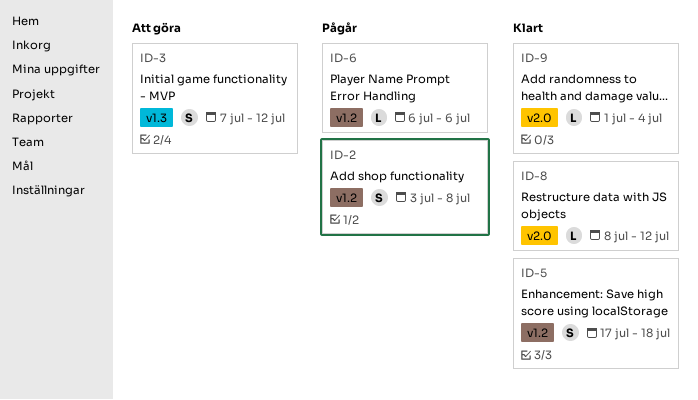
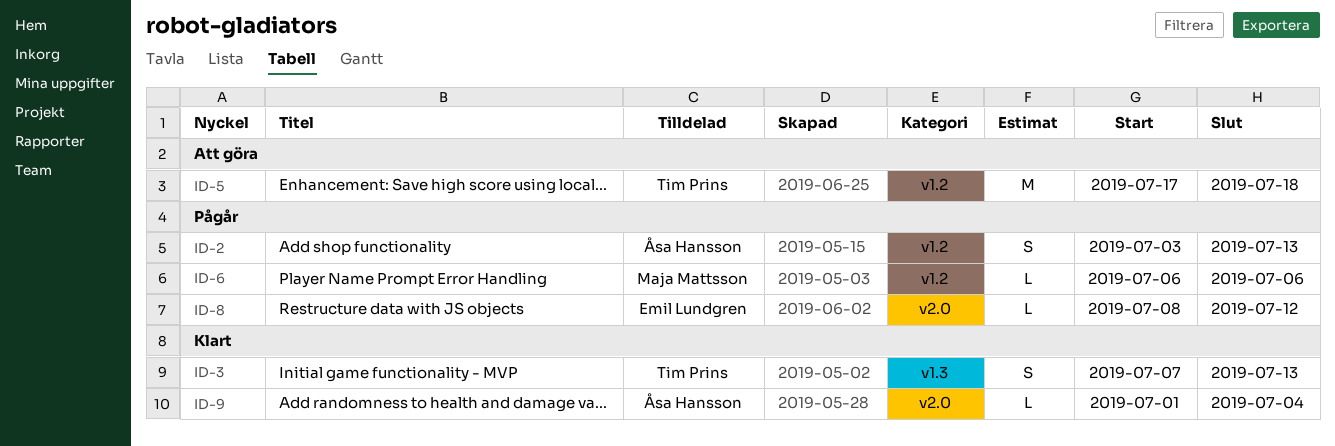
ID-2, due: Jul 8 -> Jul 13
ID-3, status: Att göra -> Klart
ID-3, due: Jul 12 -> Jul 13
ID-5, status: Klart -> Att göra
ID-5, estimate: S -> M
ID-8, status: Klart -> Pågår

